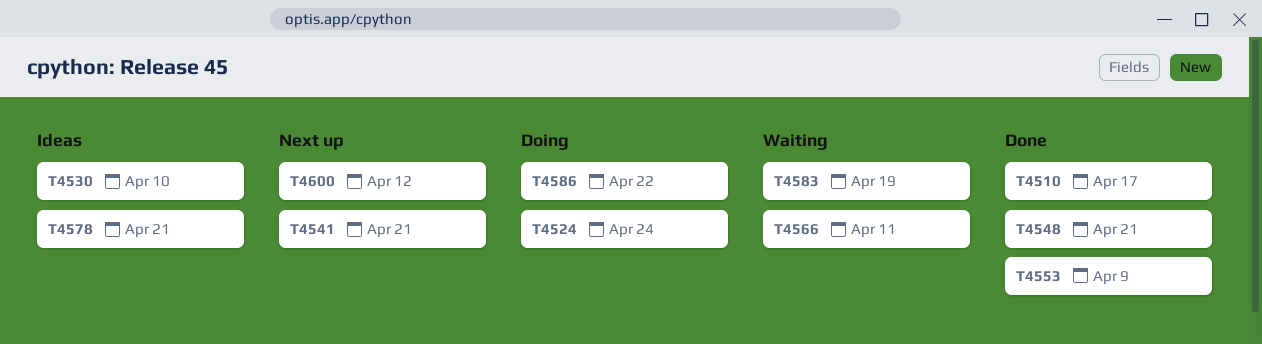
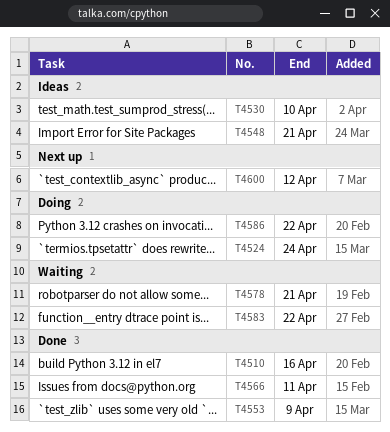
T4510, due: Apr 17 -> Apr 16
T4541: present -> none
T4548, status: Done -> Ideas
T4566, status: Waiting -> Done
T4578, status: Ideas -> Waiting
T4583, due: Apr 19 -> Apr 22

